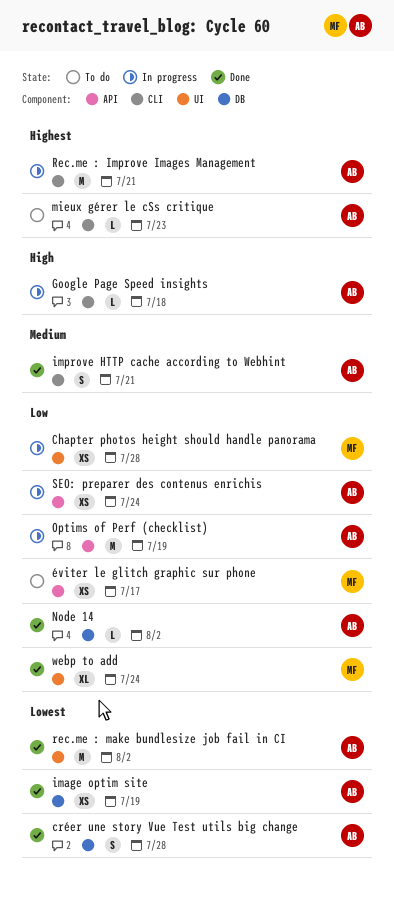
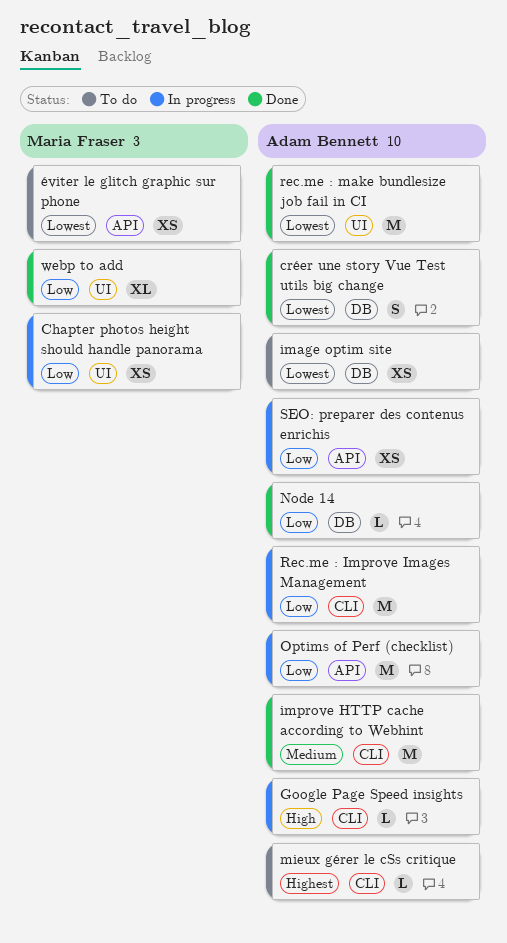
image optim site, status: Done -> To do
improve HTTP cache according to Webhint, estimate: S -> M
Rec.me : Improve Images Management, priority: Highest -> Low
éviter le glitch graphic sur phone, priority: Low -> Lowest

